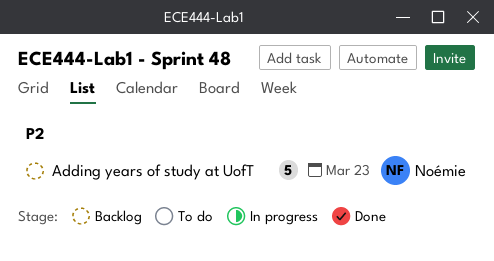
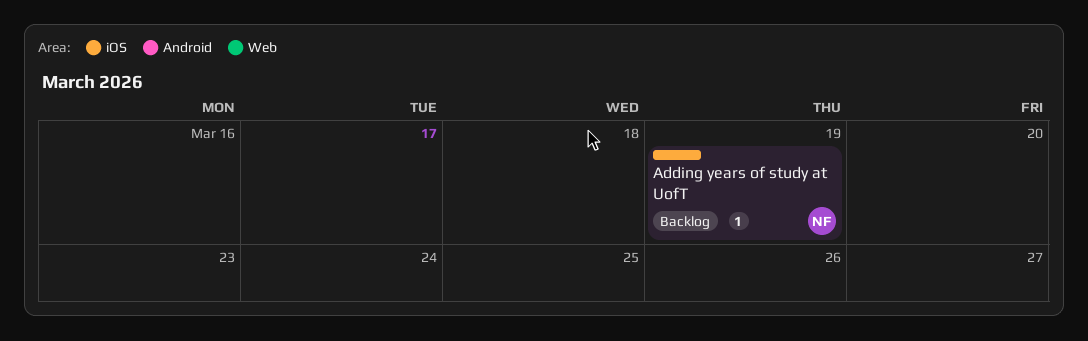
Adding years of study at UofT, estimate: 5 -> 1
Adding years of study at UofT, due: Mar 23 -> Mar 19

